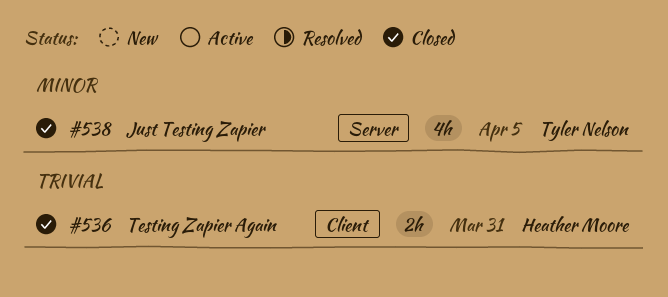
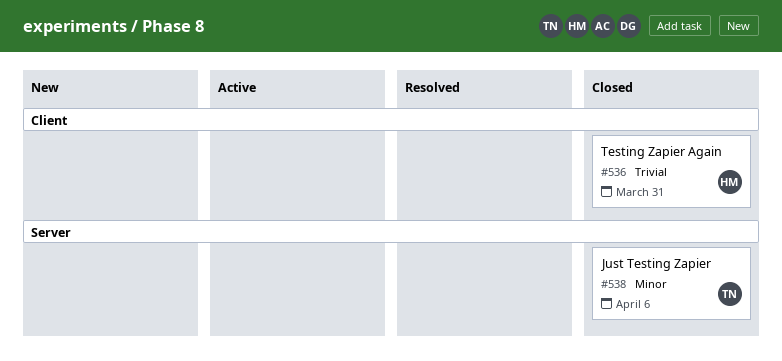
#538, due: Apr 5 -> Apr 6

